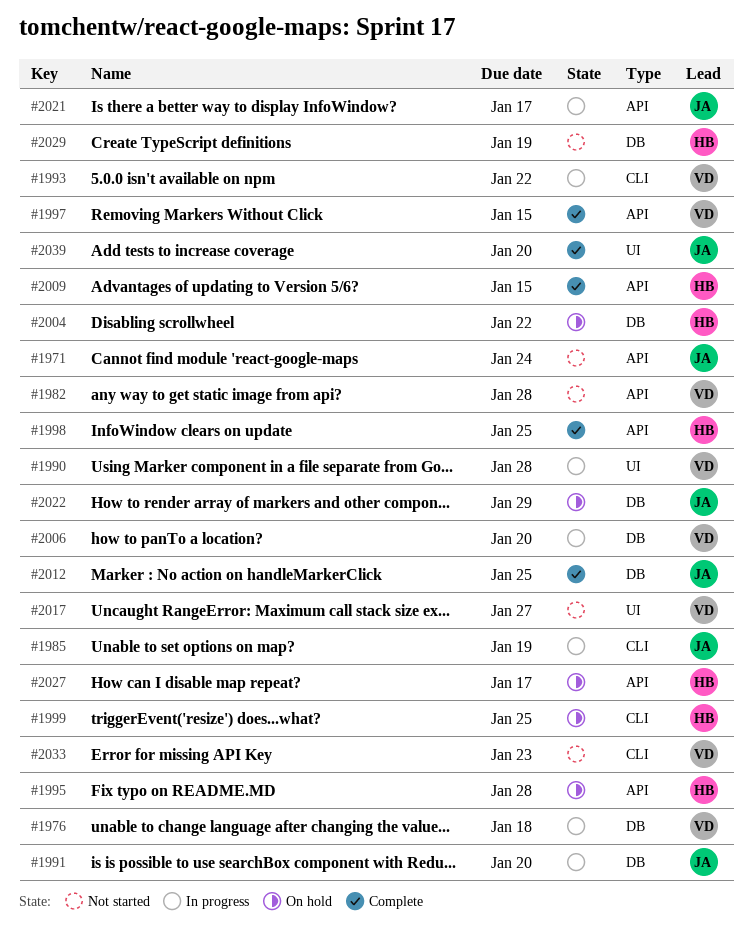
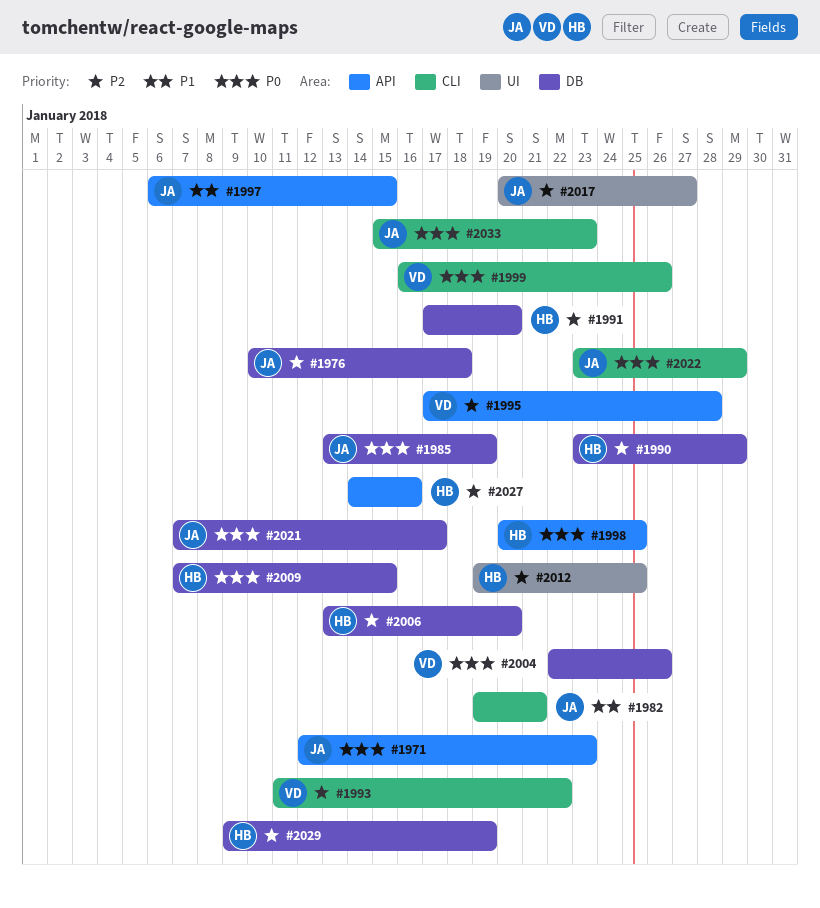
#1971, due: Jan 24 -> Jan 23
#1976, owner: VD -> JA
#1982, owner: VD -> JA
#1982, label: API -> CLI
#1982, due: Jan 28 -> Jan 21
#1985, label: CLI -> DB
#1990, owner: VD -> HB
#1990, label: UI -> DB
#1990, due: Jan 28 -> Jan 29
#1991, owner: JA -> HB
#1995, owner: HB -> VD
#1997, owner: VD -> JA
#1999, owner: HB -> VD
#1999, due: Jan 25 -> Jan 26
#2004, owner: HB -> VD
#2004, due: Jan 22 -> Jan 26
#2006, owner: VD -> HB
#2009, label: API -> DB
#2012, owner: JA -> HB
#2012, label: DB -> UI
#2017, owner: VD -> JA
#2021, label: API -> DB
#2022, label: DB -> CLI
#2027, due: Jan 17 -> Jan 16
#2033, owner: VD -> JA
#2039: present -> none

